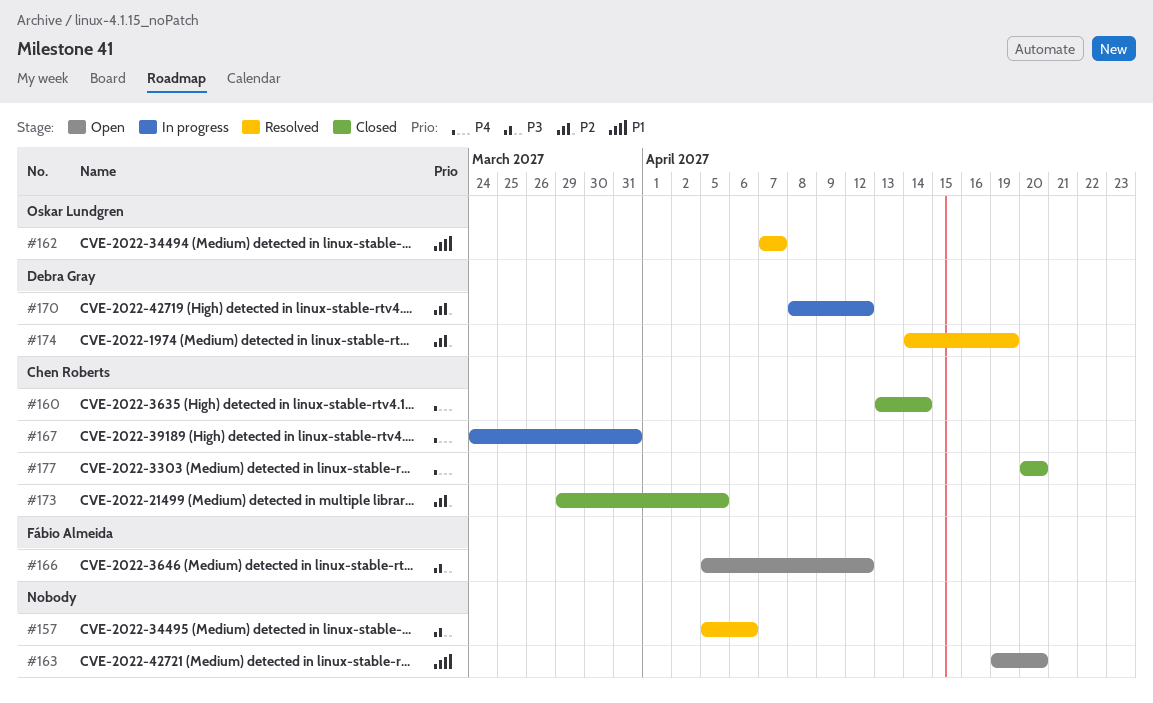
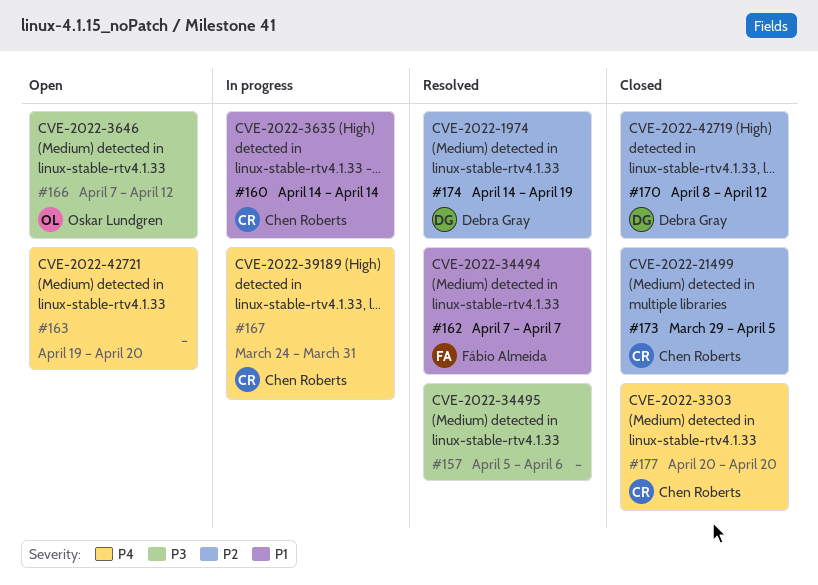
#160, status: Closed -> In progress
#160, priority: P4 -> P1
#160, start: Apr 13 -> Apr 14
#162, owner: Oskar Lundgren -> Fábio Almeida
#163, priority: P1 -> P4
#166, owner: Fábio Almeida -> Oskar Lundgren
#166, start: Apr 5 -> Apr 7
#170, status: In progress -> Closed

